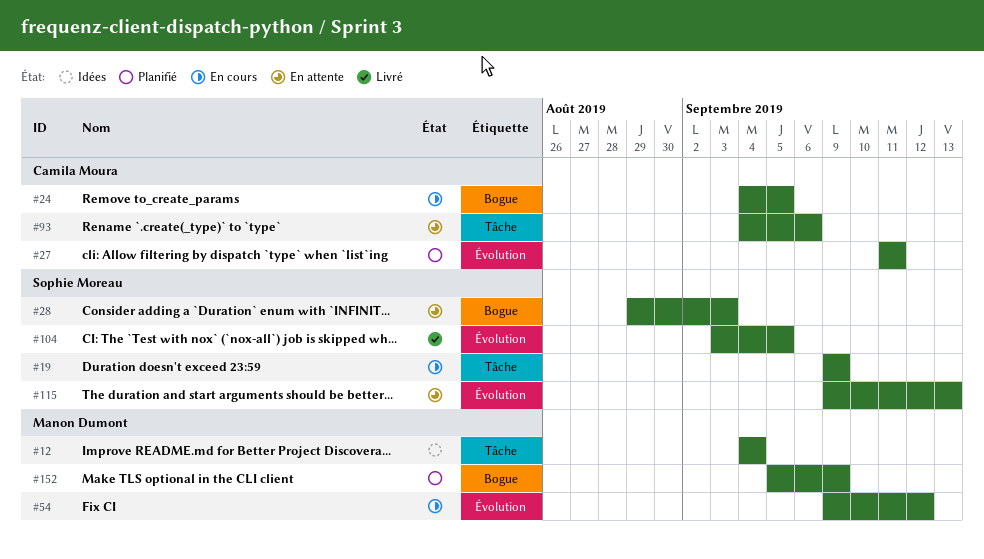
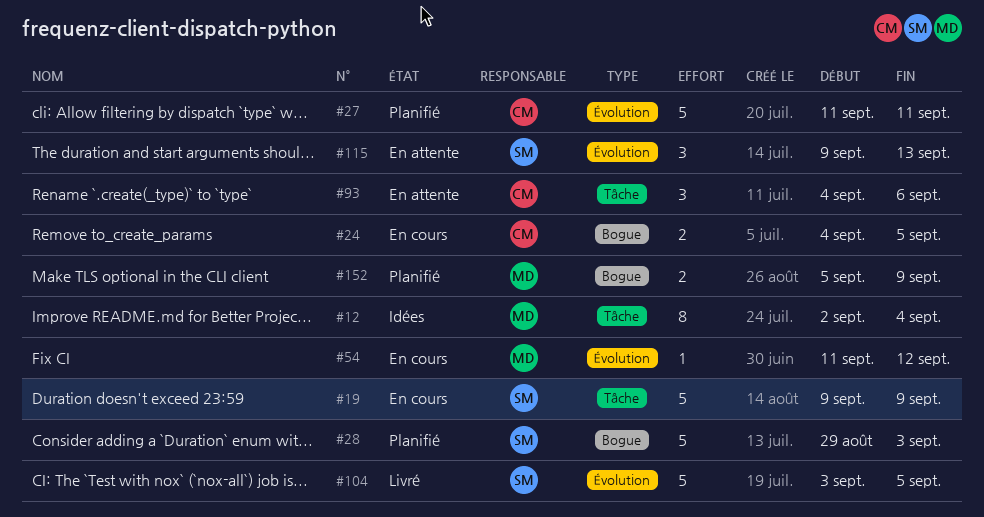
#12, start: Sep 4 -> Sep 2
#28, status: En attente -> Planifié
#54, start: Sep 9 -> Sep 11

